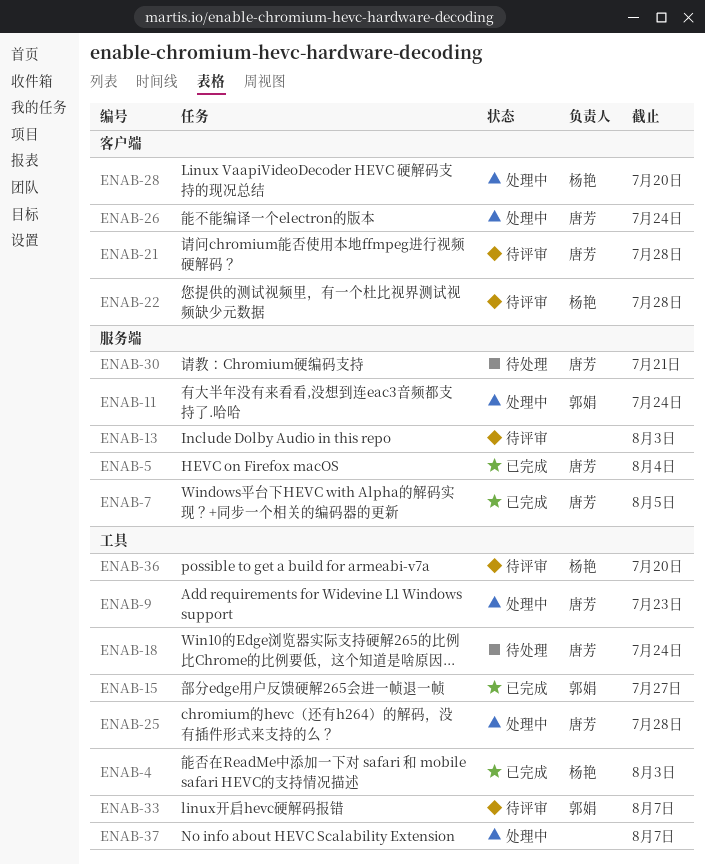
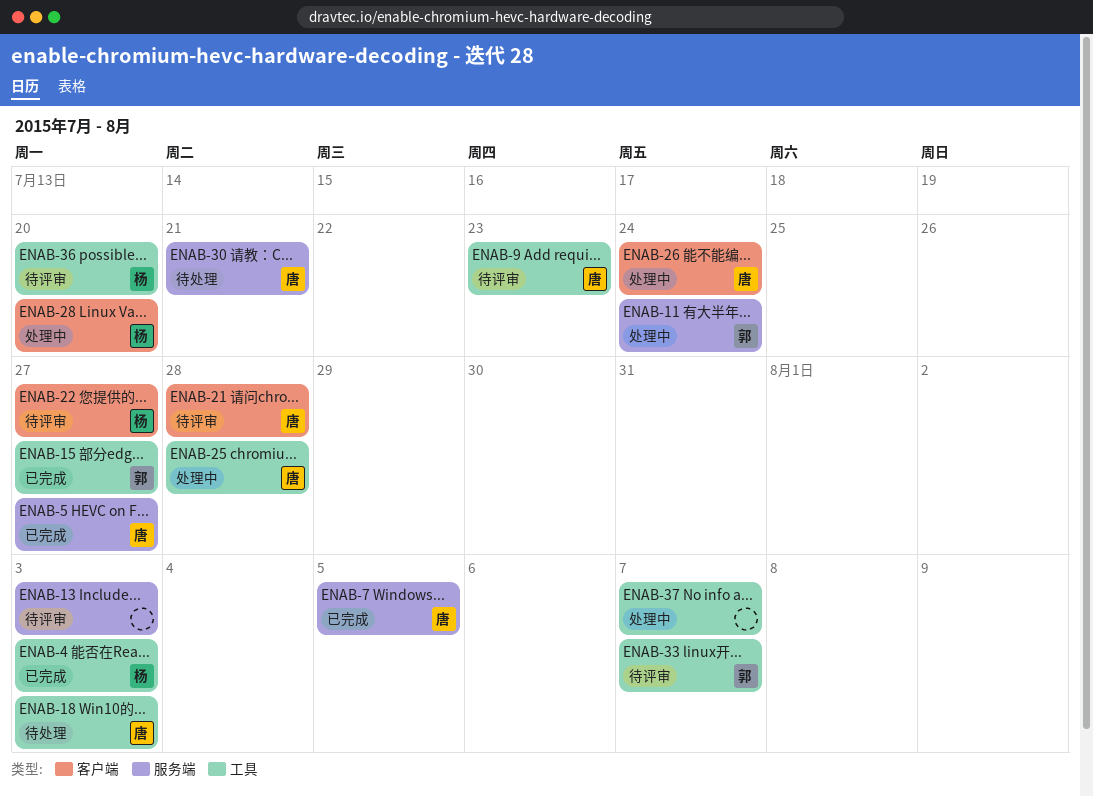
ENAB-5, due: Aug 4 -> Jul 27
ENAB-9, status: 处理中 -> 待评审
ENAB-18, due: Jul 24 -> Aug 3
ENAB-22, due: Jul 28 -> Jul 27

